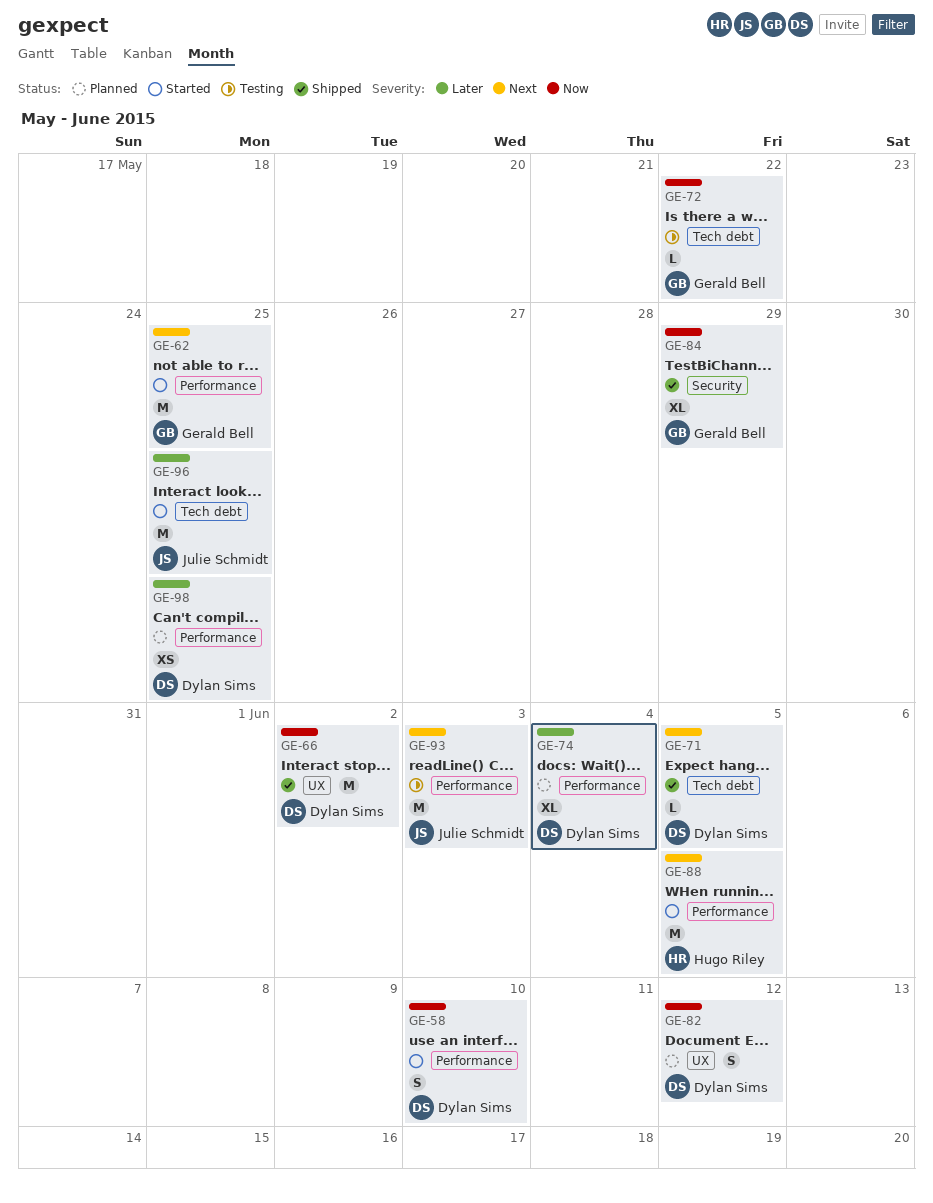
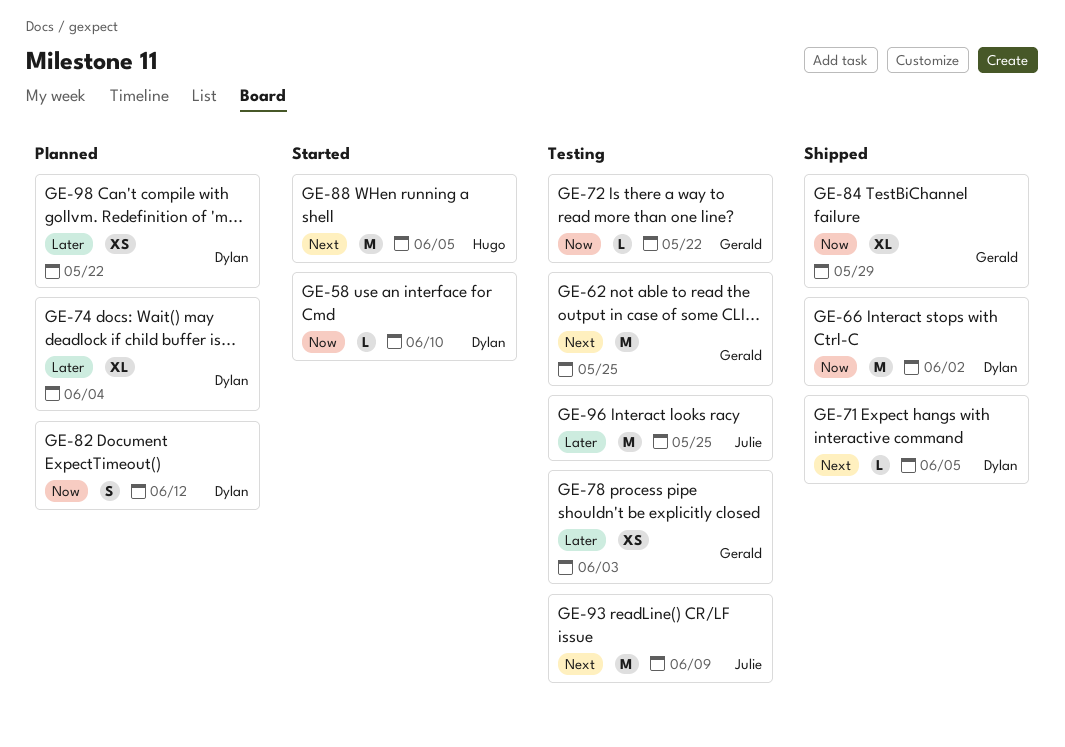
GE-58, estimate: S -> L
GE-62, status: Started -> Testing
GE-78: none -> present
GE-93, due: Jun 3 -> Jun 9
GE-96, status: Started -> Testing
GE-98, due: May 25 -> May 22

